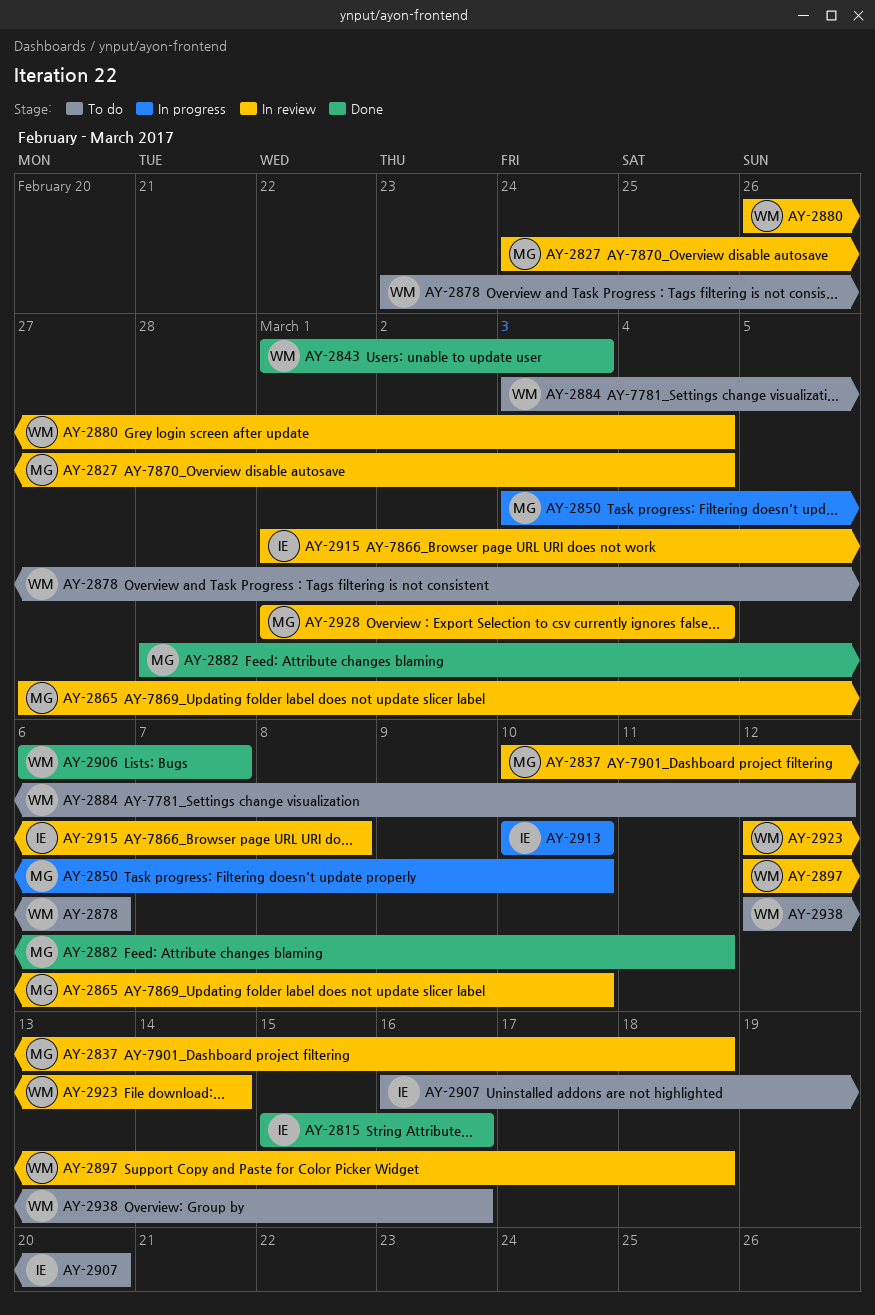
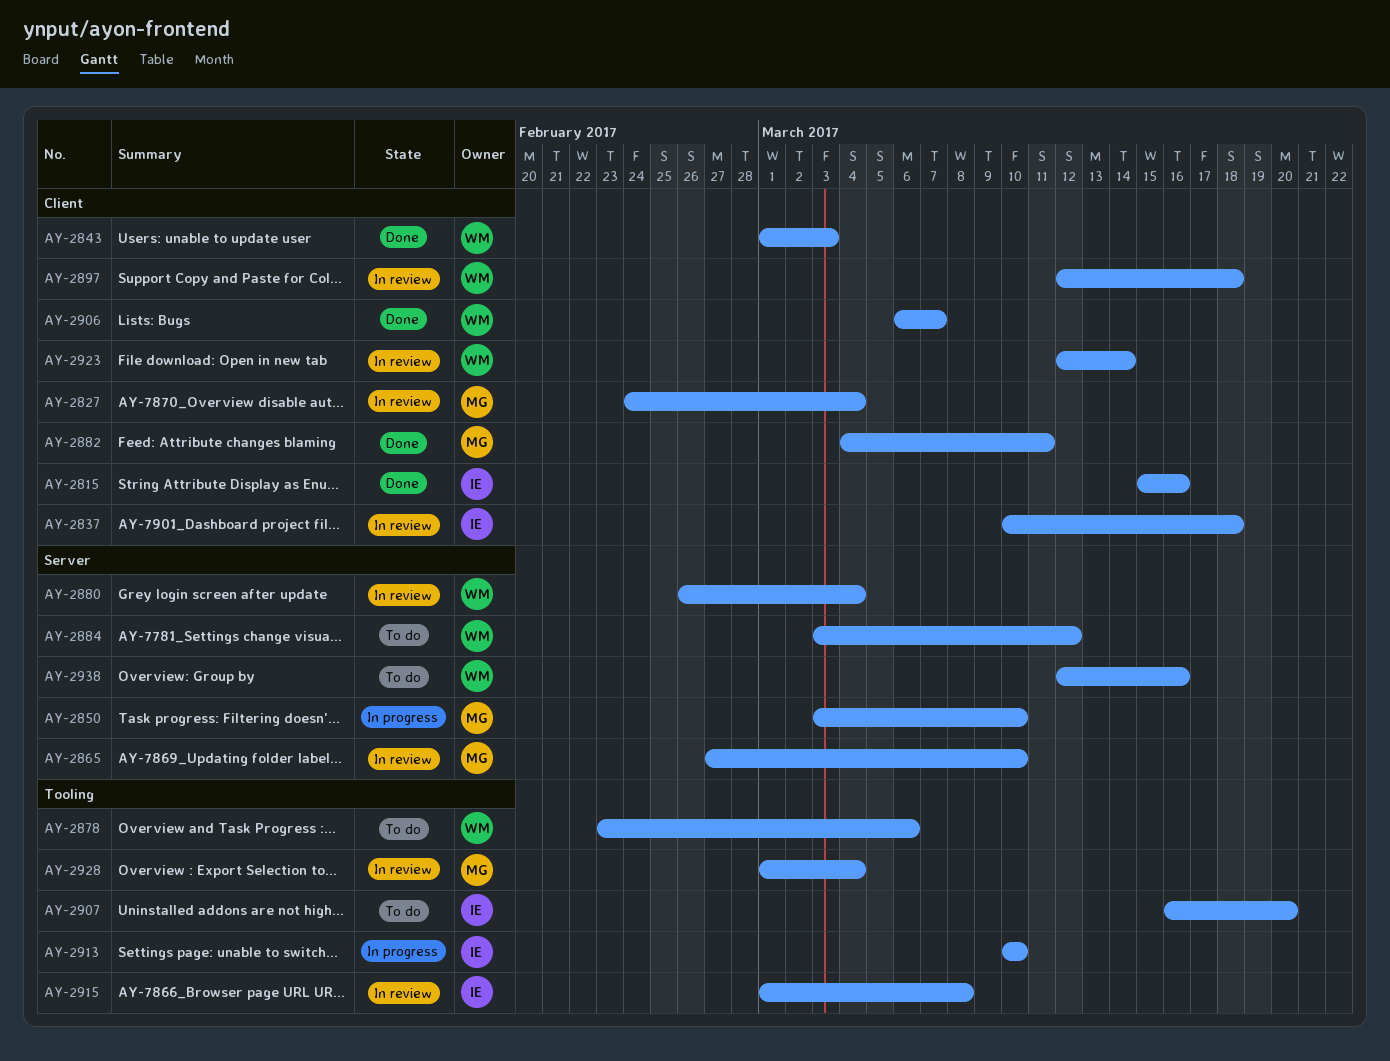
AY-2837, owner: MG -> IE
AY-2882, start: Feb 28 -> Mar 4

